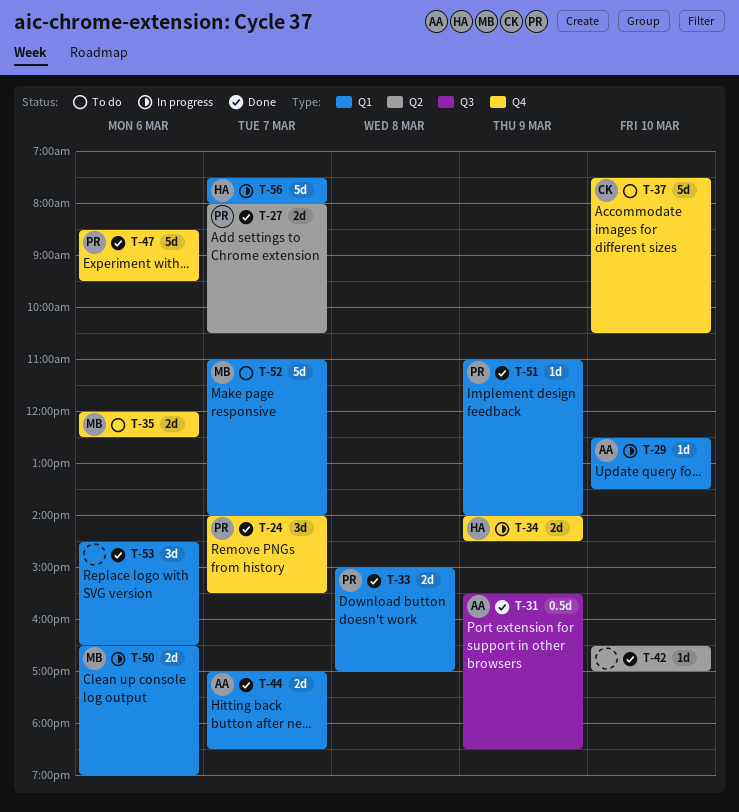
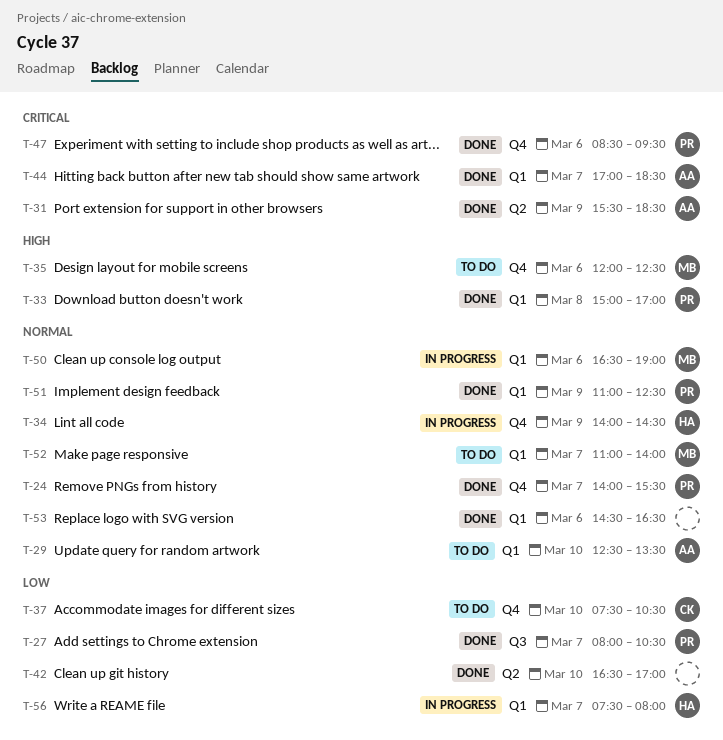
T-27, label: Q2 -> Q3
T-29, status: In progress -> To do
T-31, label: Q3 -> Q2
T-51, ends: 14:00 -> 12:30

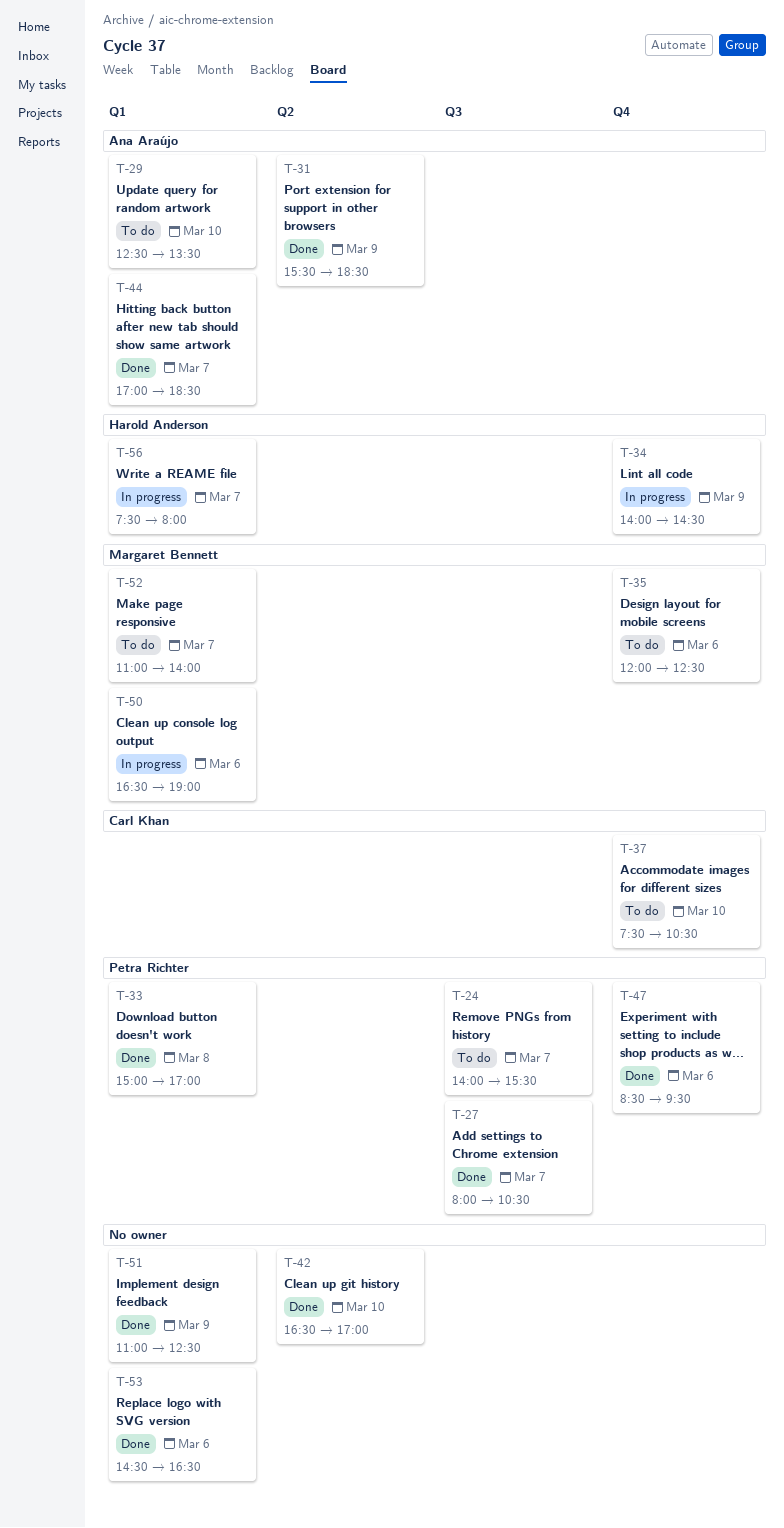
T-24, status: Done -> To do
T-24, label: Q4 -> Q3
T-51, owner: Petra Richter -> none

